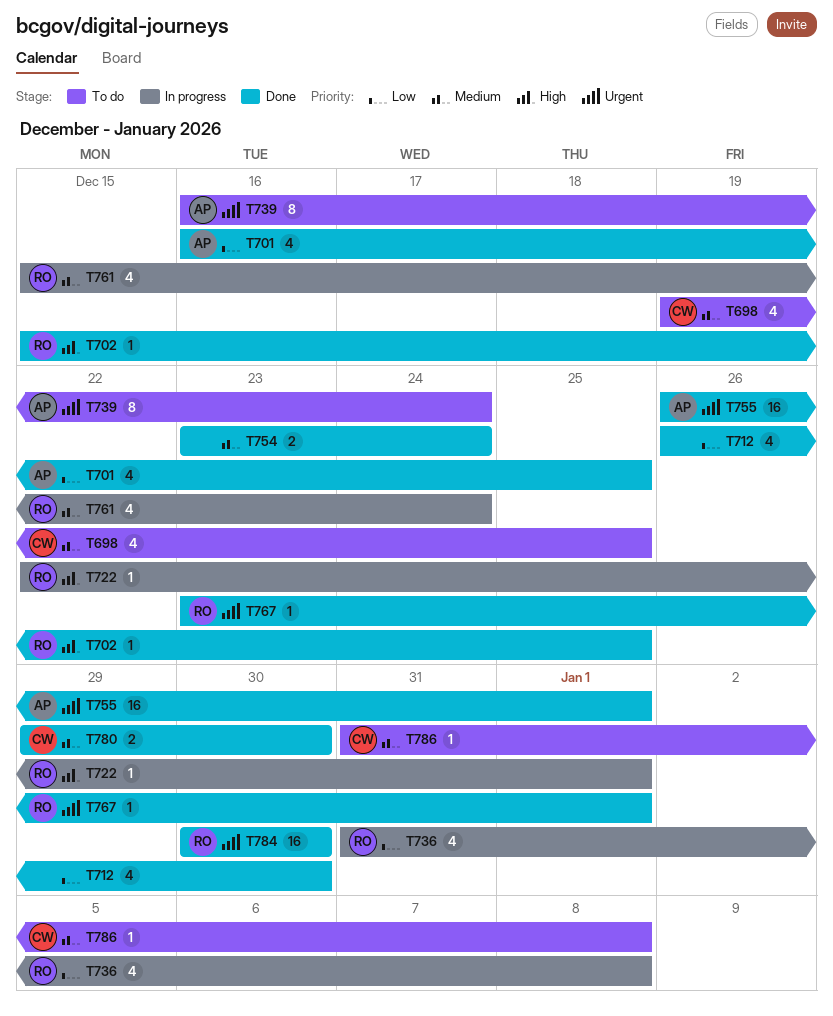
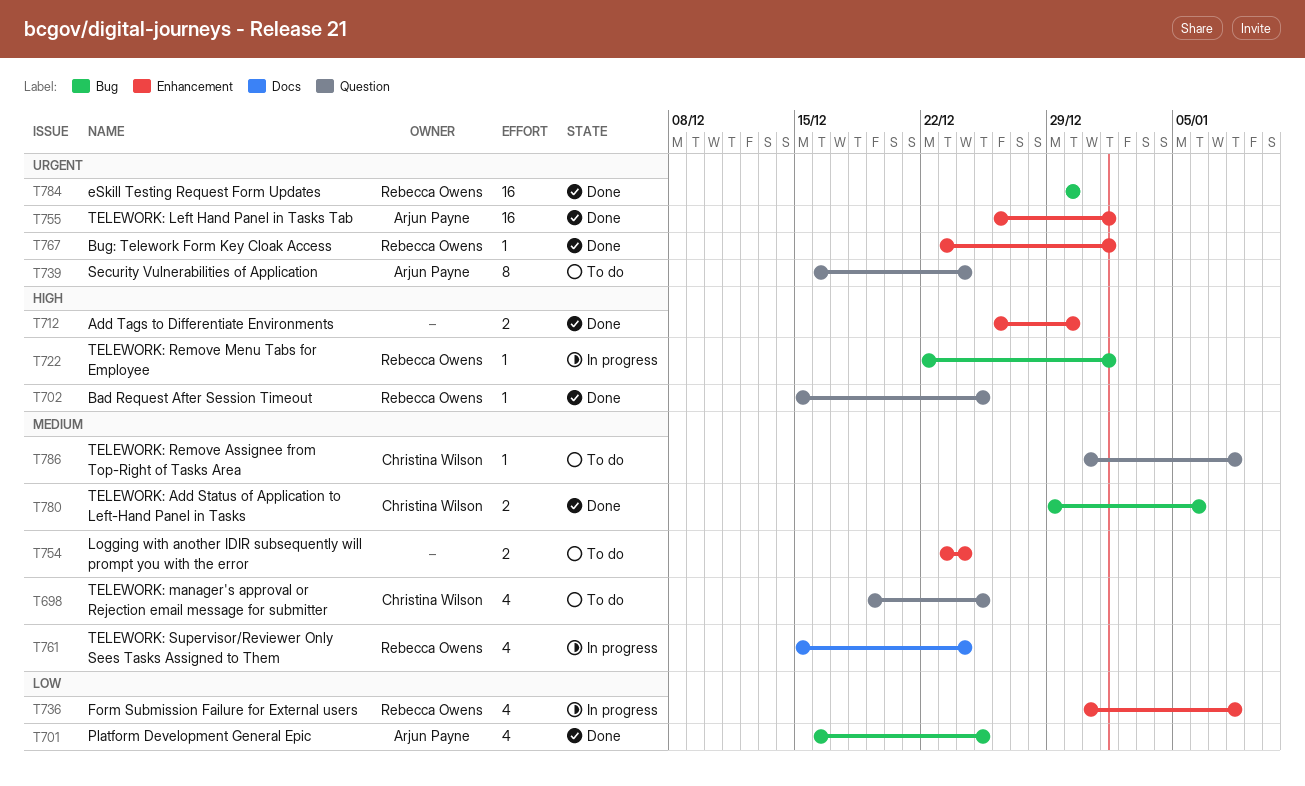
T712, priority: Low -> High
T712, estimate: 4 -> 2
T754, status: Done -> To do
T780, due: Dec 30 -> Jan 6

